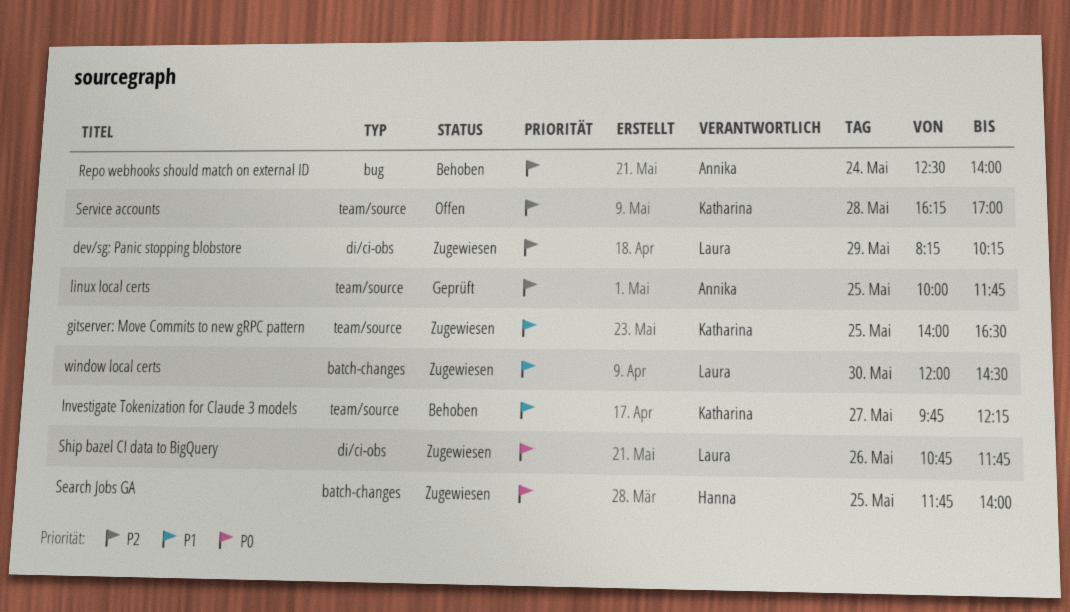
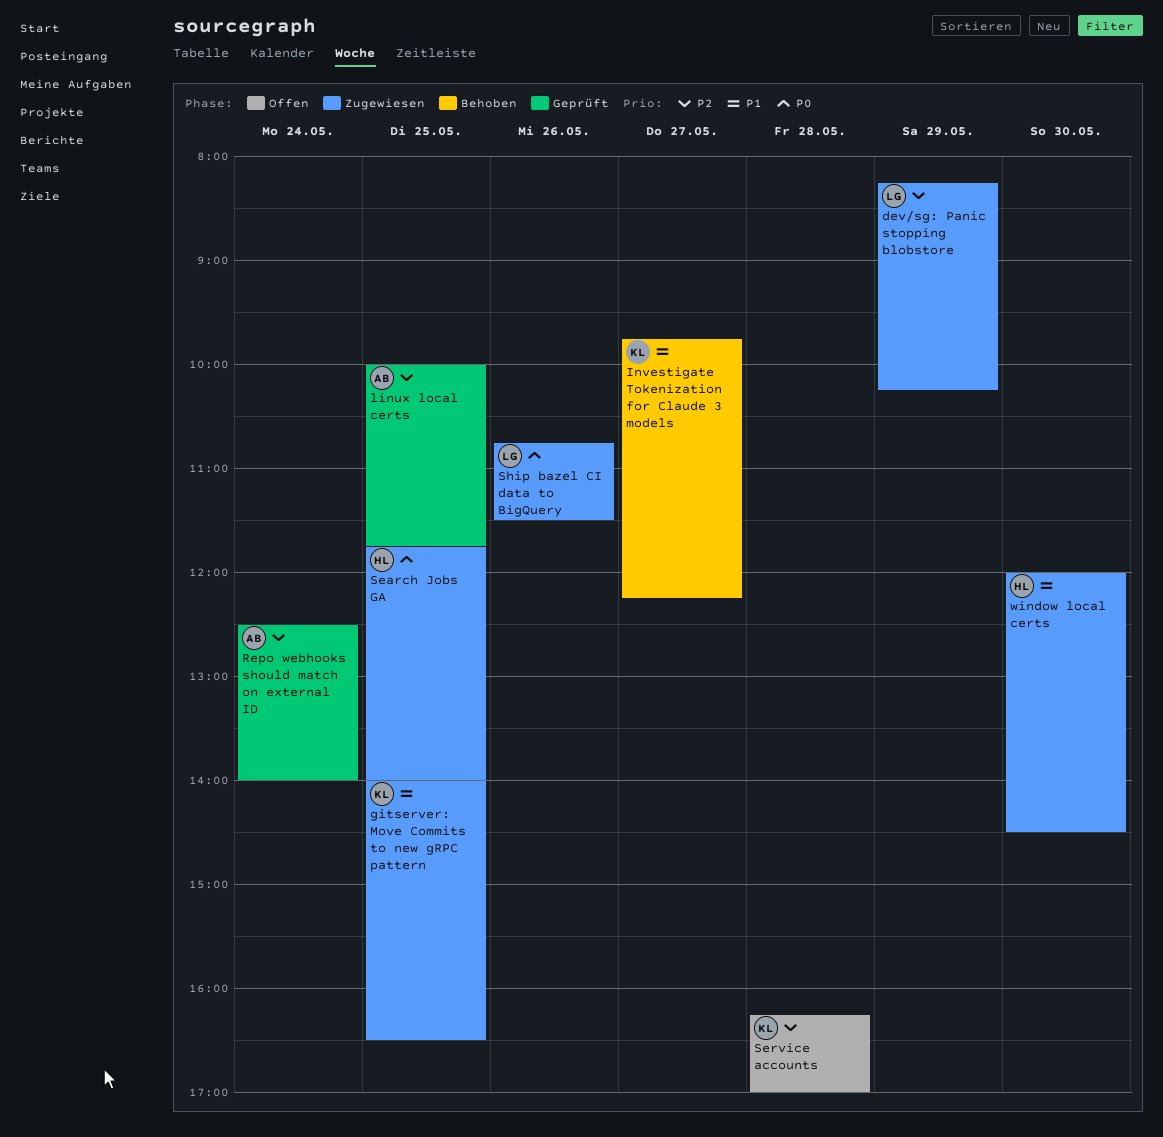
Repo webhooks should match on external ID, status: Behoben -> Geprüft
Ship bazel CI data to BigQuery, ends: 11:45 -> 11:30
window local certs, owner: Laura -> Hanna

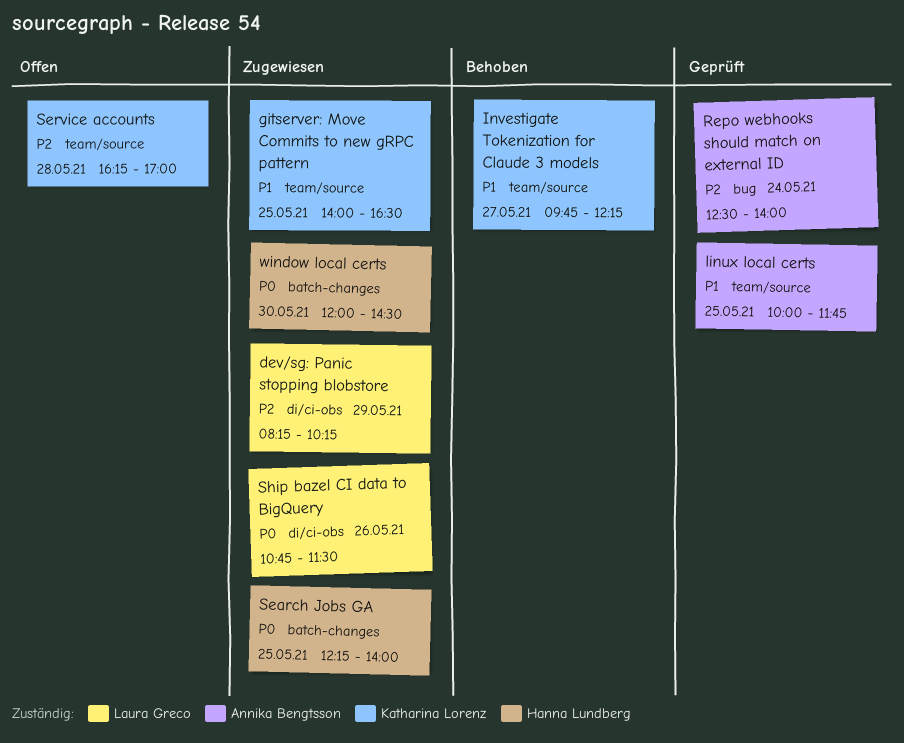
linux local certs, priority: P2 -> P1
Search Jobs GA, begins: 11:45 -> 12:15
window local certs, priority: P1 -> P0

